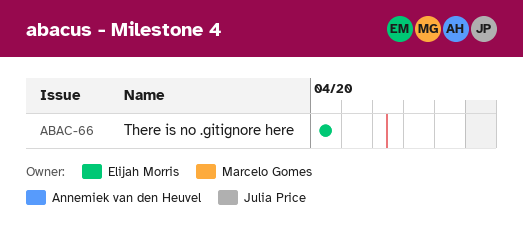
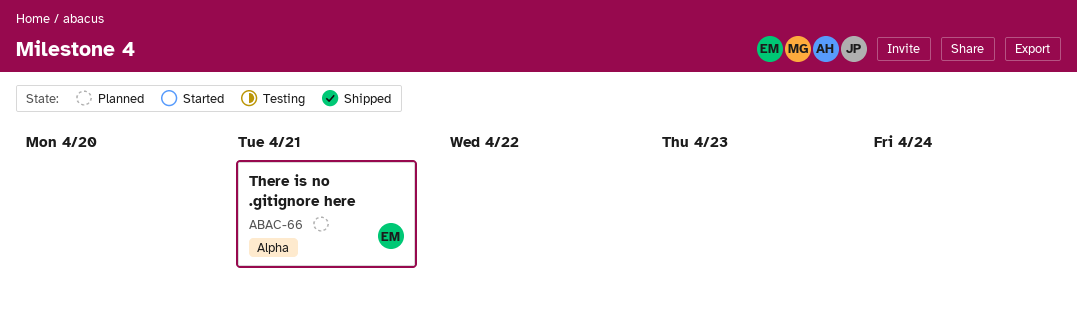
ABAC-66, due: Apr 20 -> Apr 21

